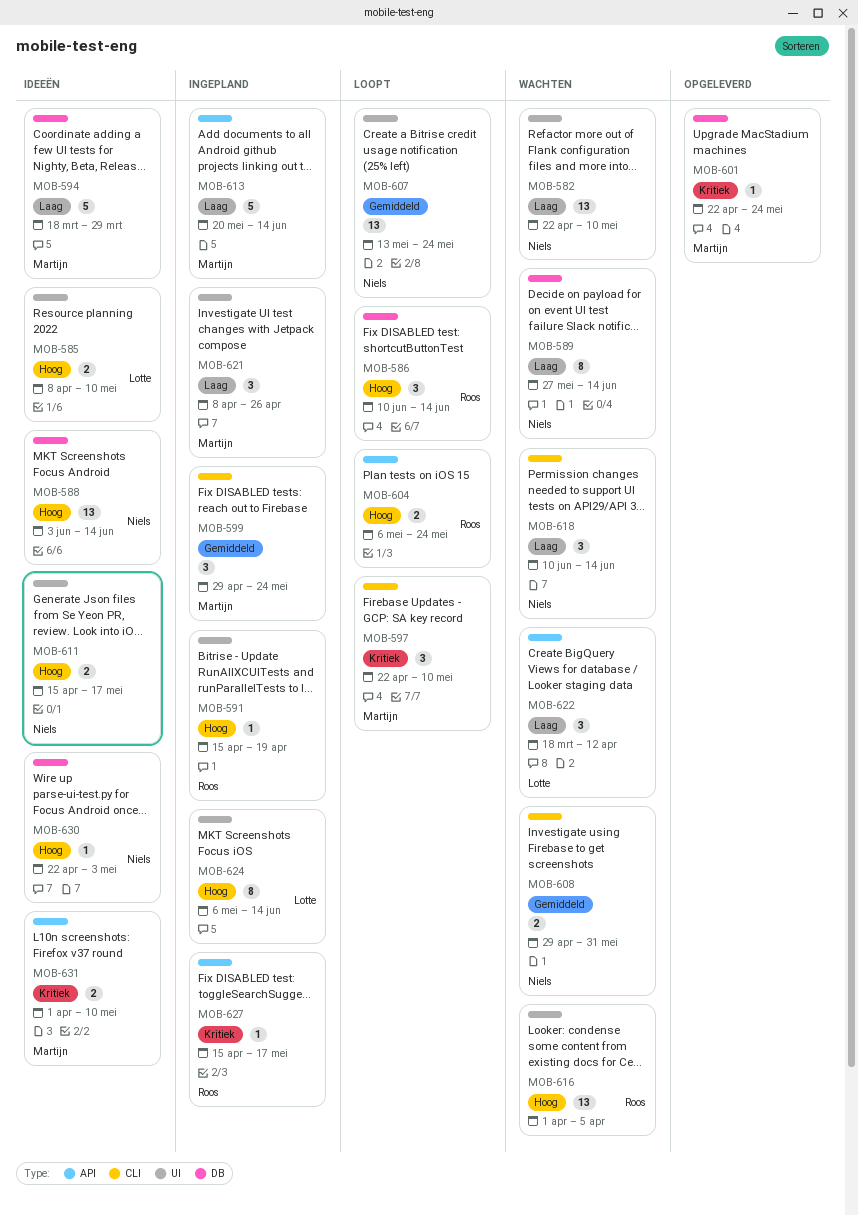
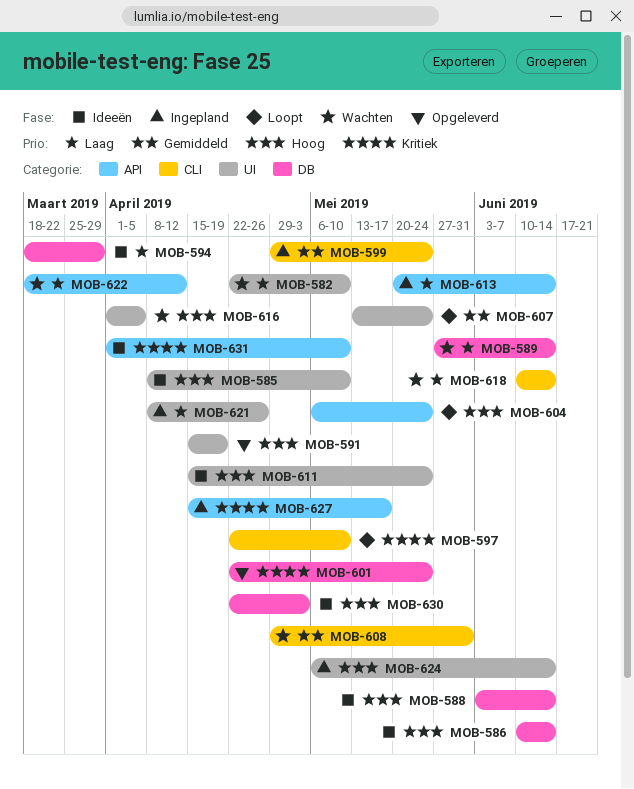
MOB-586, status: Loopt -> Ideeën
MOB-591, status: Ingepland -> Opgeleverd
MOB-611, due: May 17 -> May 24

